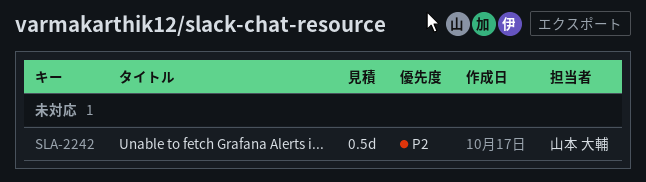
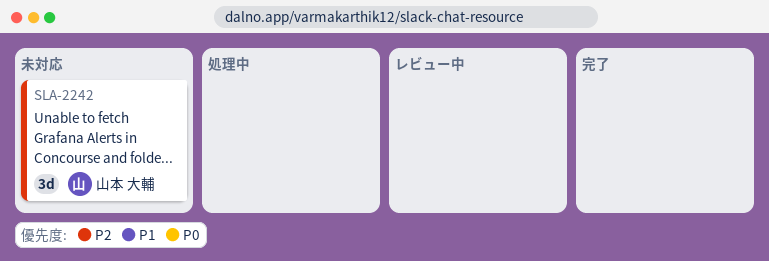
SLA-2242, estimate: 0.5d -> 3d

